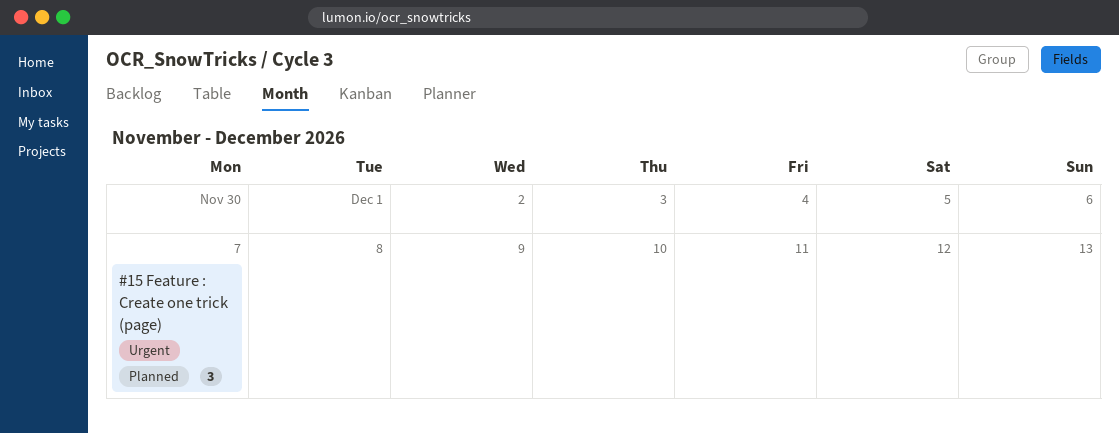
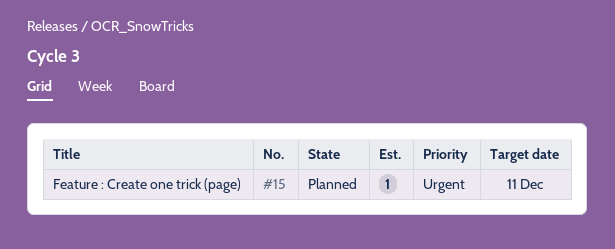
#15, estimate: 3 -> 1
#15, due: Dec 7 -> Dec 11

